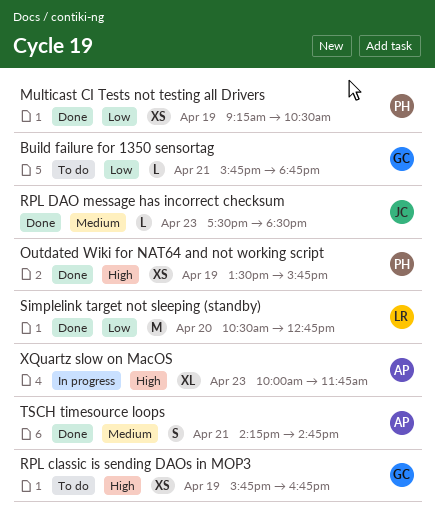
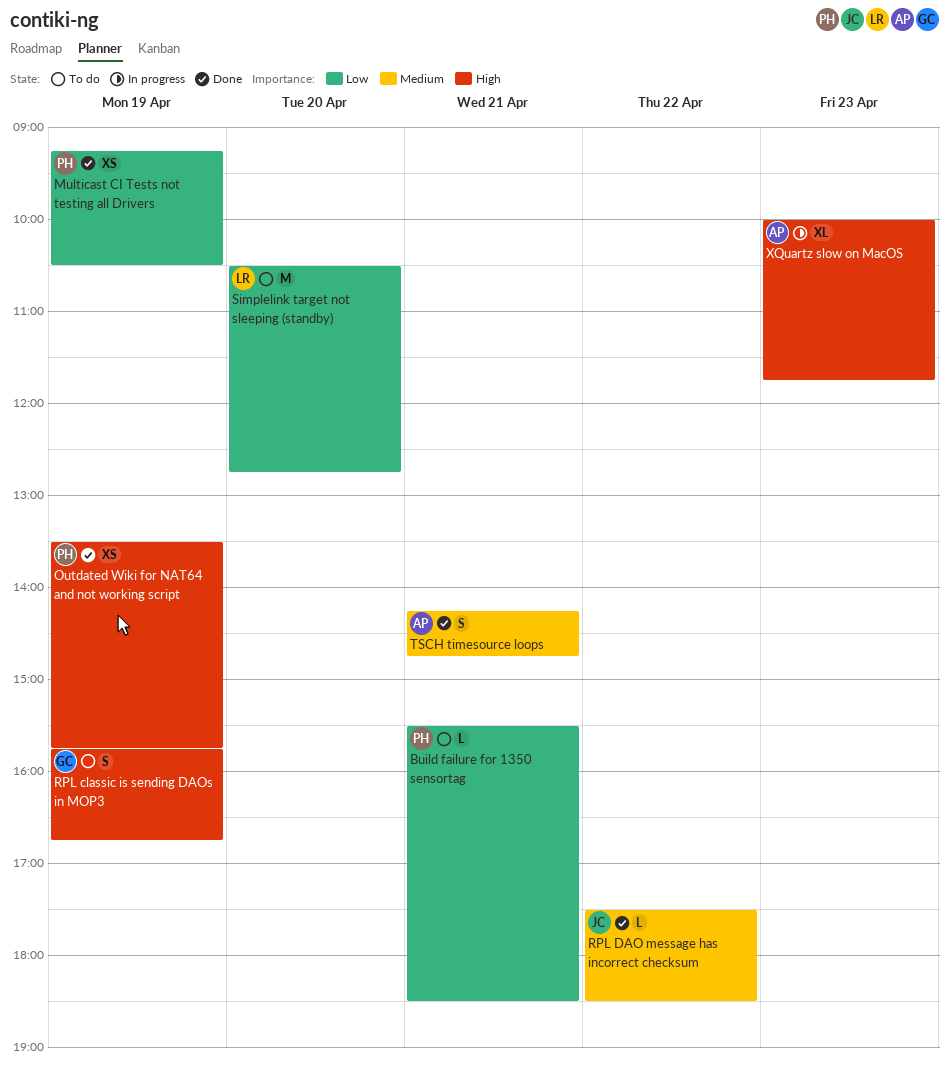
Build failure for 1350 sensortag, owner: GC -> PH
Build failure for 1350 sensortag, begins: 15:45 -> 15:30
Build failure for 1350 sensortag, ends: 18:45 -> 18:30
RPL classic is sending DAOs in MOP3, estimate: XS -> S
RPL DAO message has incorrect checksum, day: Apr 23 -> Apr 22
Simplelink target not sleeping (standby), status: Done -> To do

